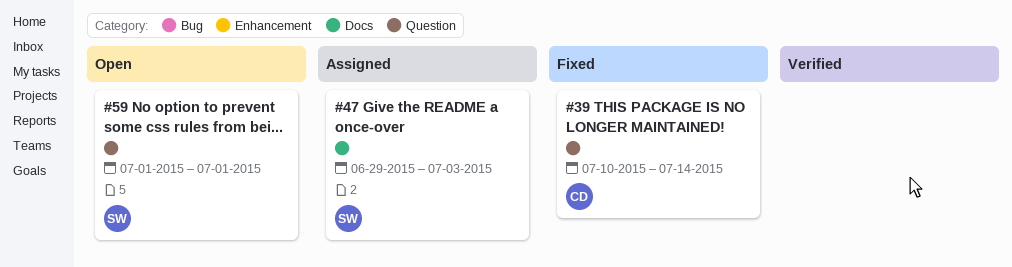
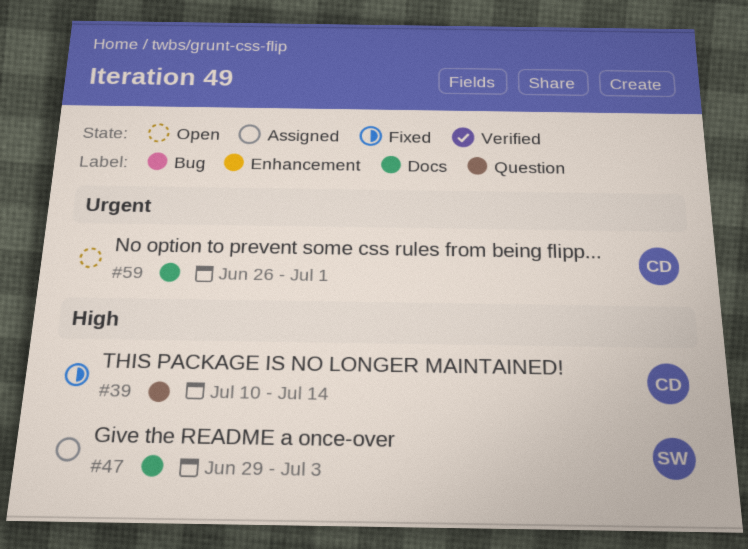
#59, owner: SW -> CD
#59, label: Question -> Docs
#59, start: Jul 1 -> Jun 26

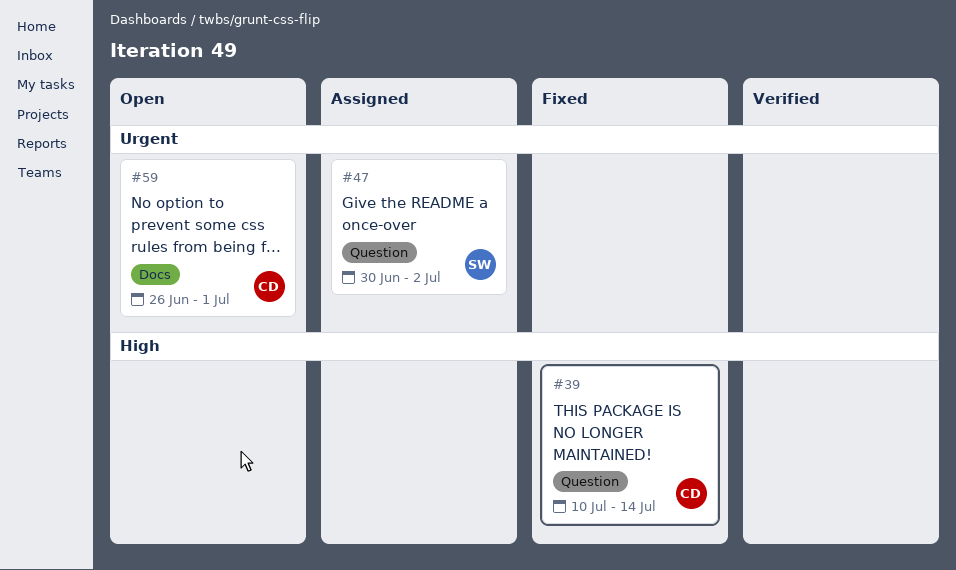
#47, priority: High -> Urgent
#47, label: Docs -> Question
#47, start: Jun 29 -> Jun 30
#47, due: Jul 3 -> Jul 2

